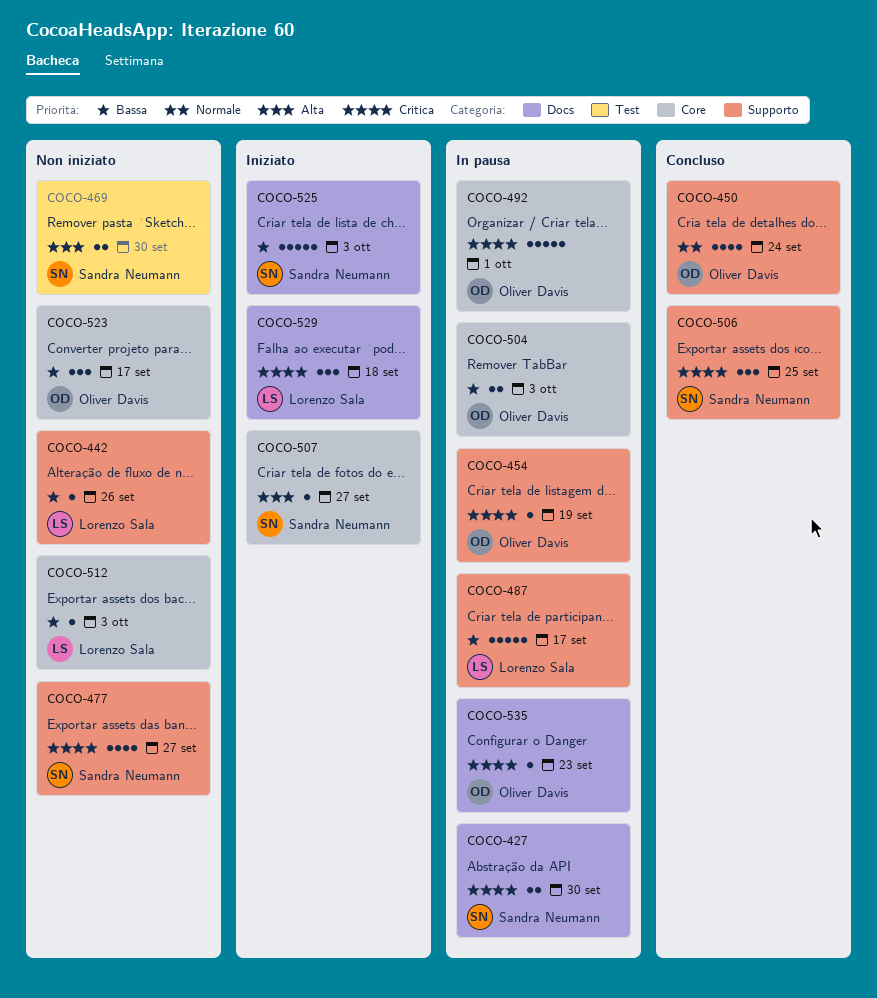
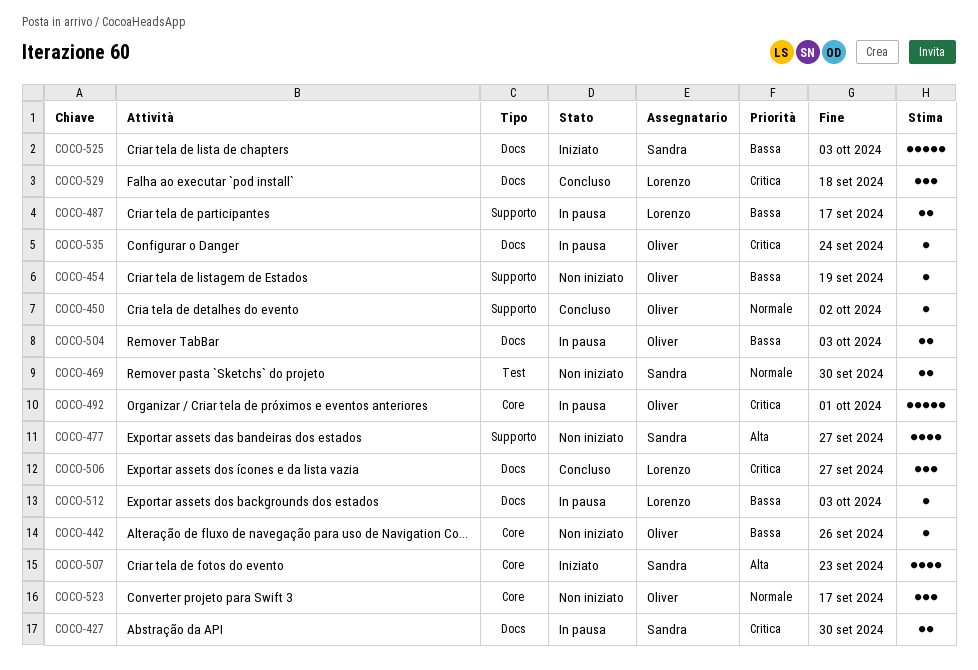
COCO-442, owner: Lorenzo Sala -> Oliver Davis
COCO-442, label: Supporto -> Core
COCO-450, estimate: 4 -> 1
COCO-450, due: Sep 24 -> Oct 2
COCO-454, status: In pausa -> Non iniziato
COCO-454, priority: Critica -> Bassa
COCO-469, priority: Alta -> Normale
COCO-477, priority: Critica -> Alta
COCO-487, estimate: 5 -> 2
COCO-504, label: Core -> Docs
COCO-506, owner: Sandra Neumann -> Lorenzo Sala
COCO-506, label: Supporto -> Docs
COCO-506, due: Sep 25 -> Sep 27
COCO-507, estimate: 1 -> 4
COCO-507, due: Sep 27 -> Sep 23
COCO-512, status: Non iniziato -> In pausa
COCO-512, label: Core -> Docs
COCO-523, priority: Bassa -> Normale
COCO-529, status: Iniziato -> Concluso
COCO-535, due: Sep 23 -> Sep 24

